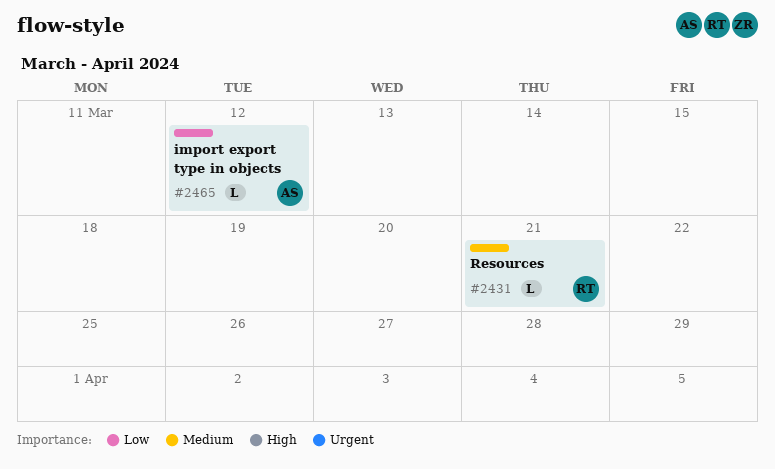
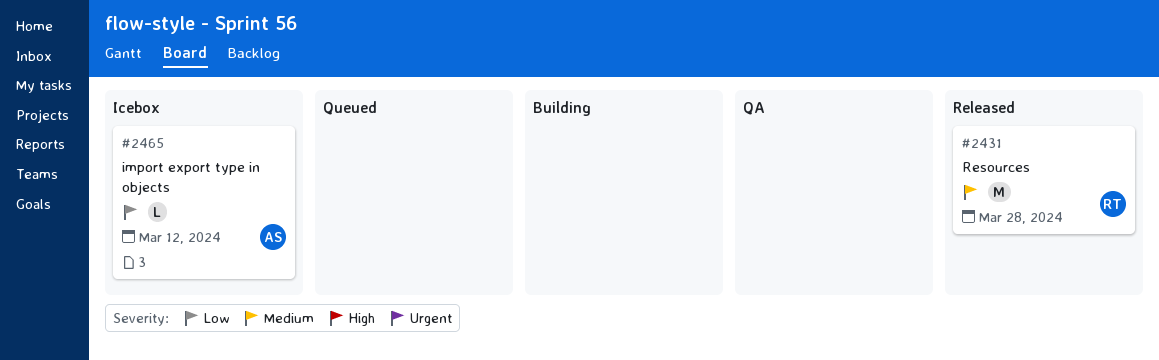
#2431, estimate: L -> M
#2431, due: Mar 21 -> Mar 28

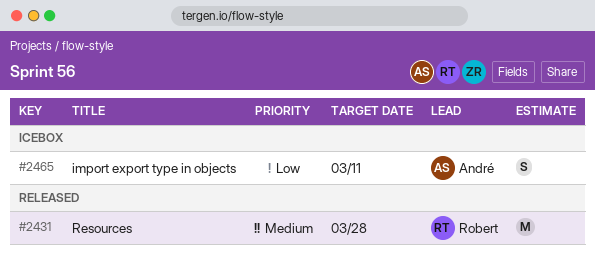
#2465, estimate: L -> S
#2465, due: Mar 12 -> Mar 11

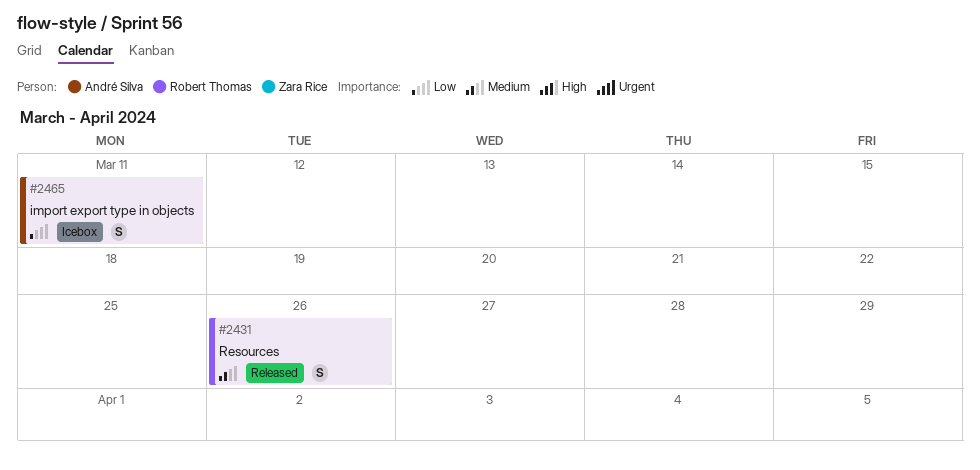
#2431, estimate: M -> S
#2431, due: Mar 28 -> Mar 26

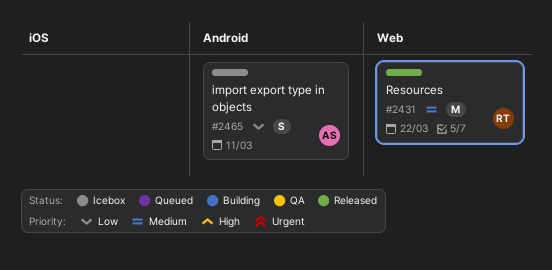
#2431, estimate: S -> M
#2431, due: Mar 26 -> Mar 22

